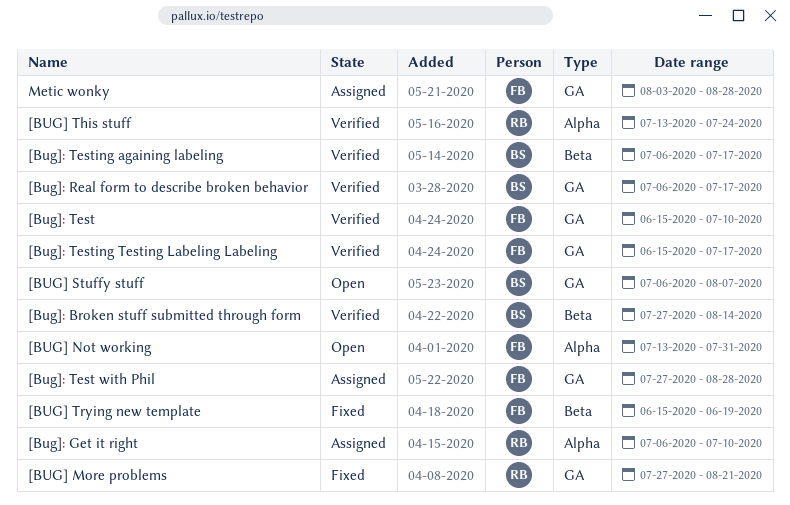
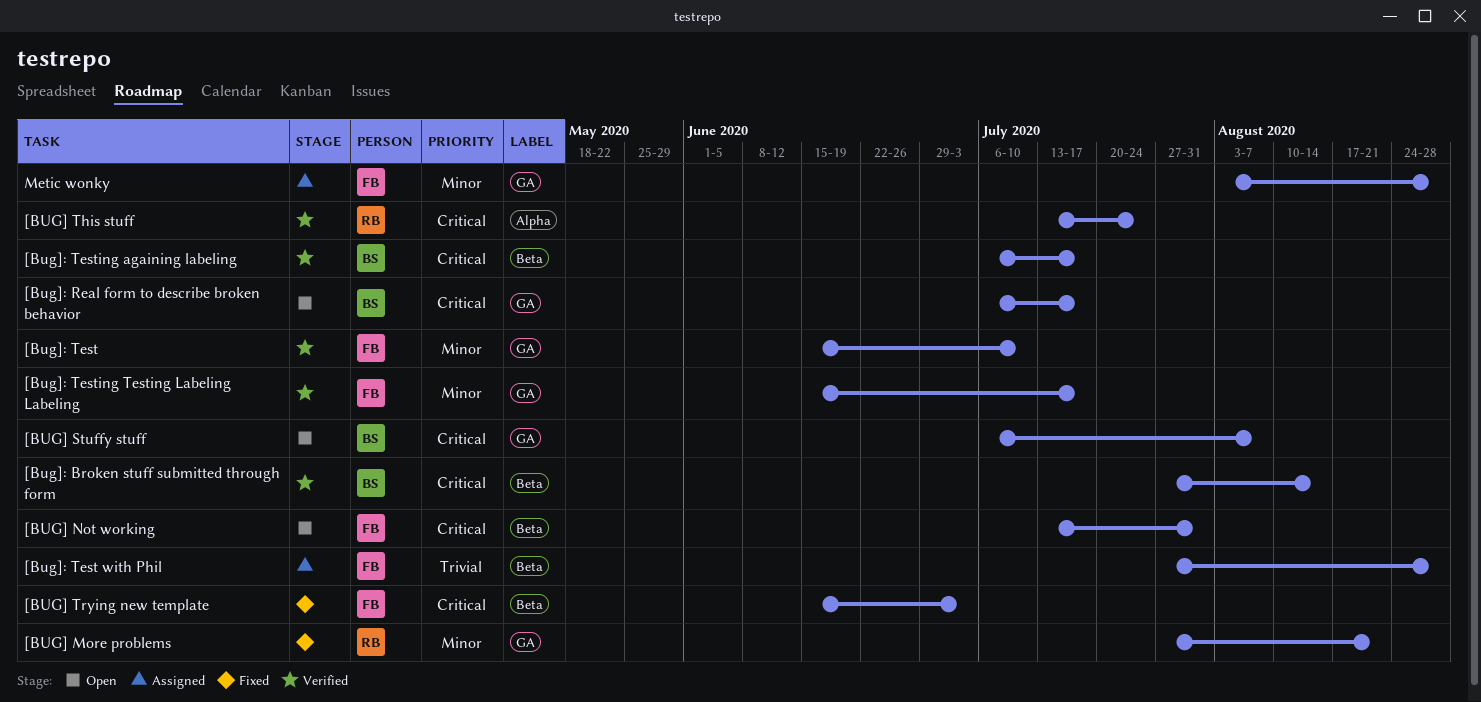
[BUG] Not working, label: Alpha -> Beta
[BUG] Trying new template, due: Jun 19 -> Jul 3
[Bug]: Get it right: present -> none
[Bug]: Real form to describe broken behavior, status: Verified -> Open
[Bug]: Test with Phil, label: GA -> Beta

